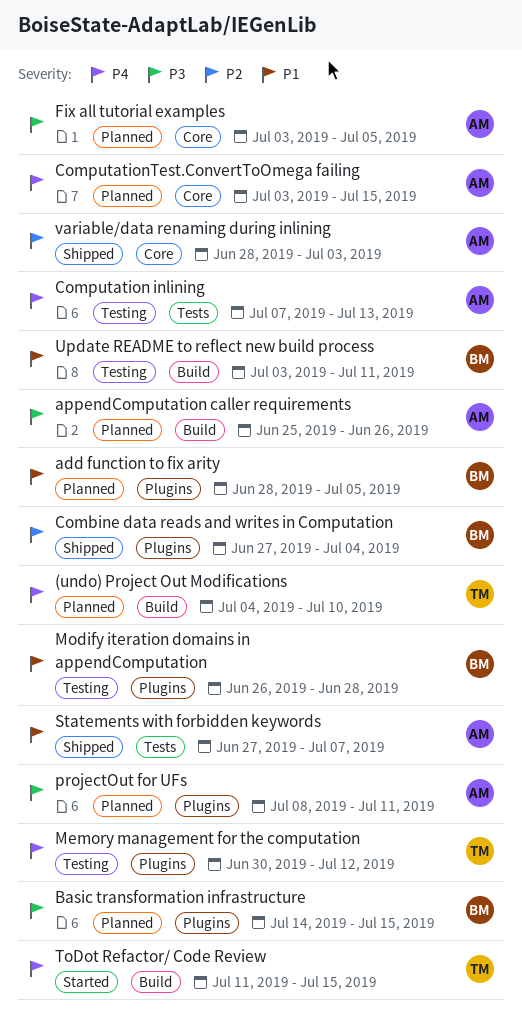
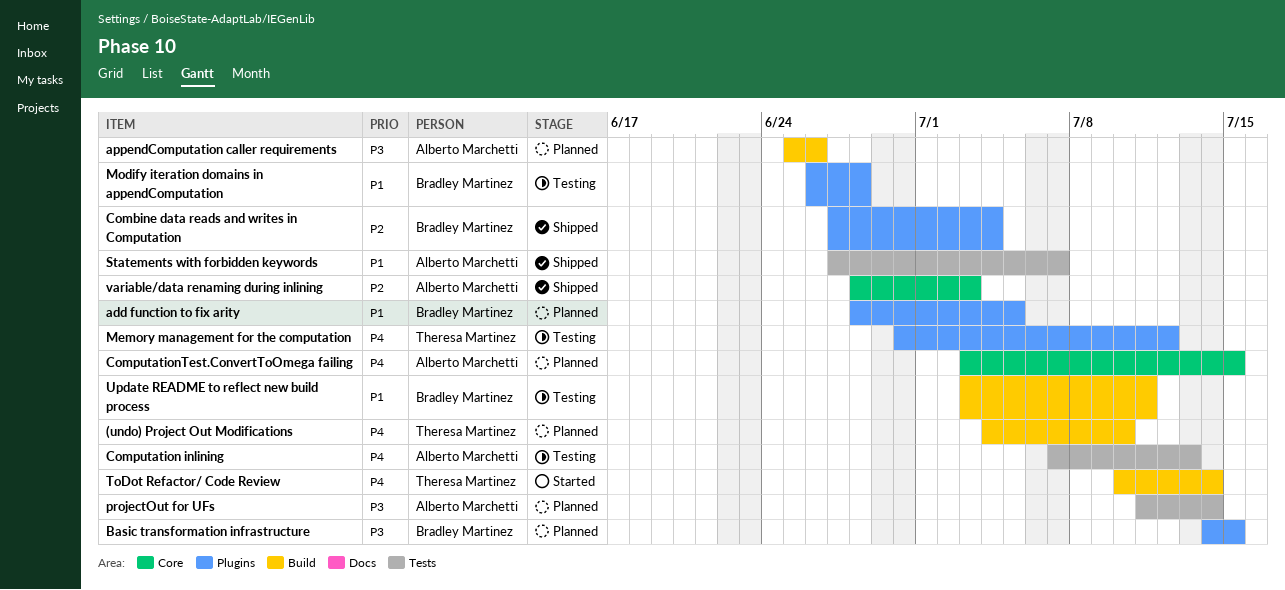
Fix all tutorial examples: present -> none
projectOut for UFs, label: Plugins -> Tests
projectOut for UFs, start: Jul 8 -> Jul 11
projectOut for UFs, due: Jul 11 -> Jul 14
ToDot Refactor/ Code Review, start: Jul 11 -> Jul 10
ToDot Refactor/ Code Review, due: Jul 15 -> Jul 14

